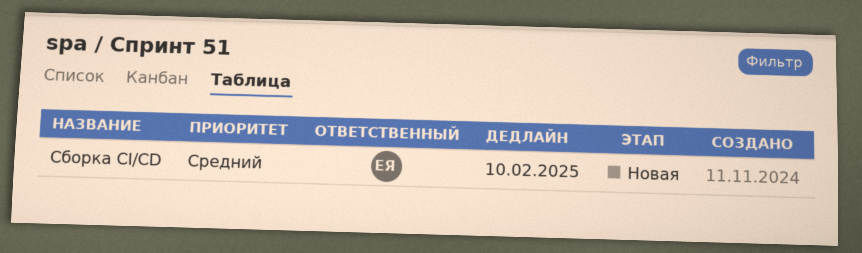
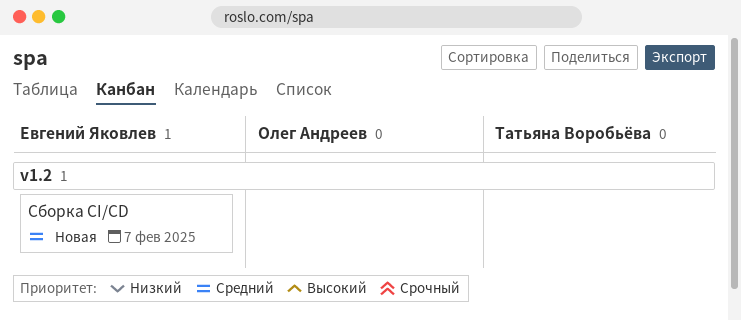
Сборка CI/CD, due: Feb 10 -> Feb 7

